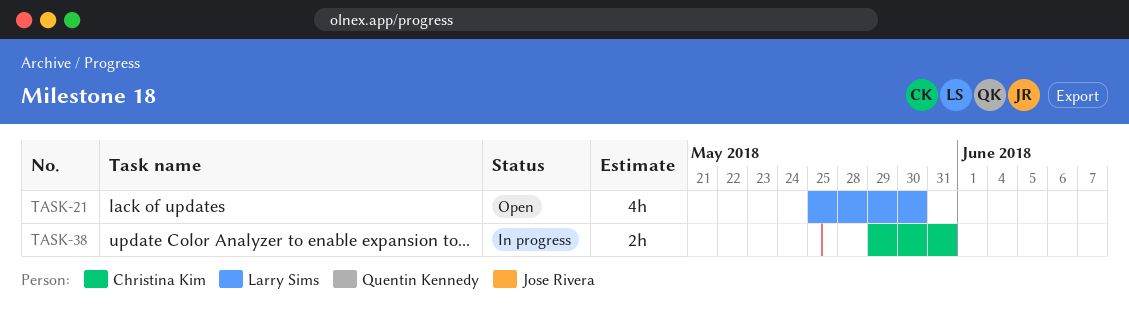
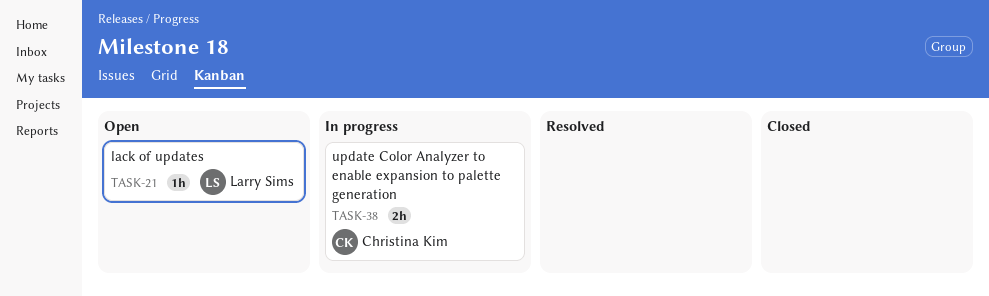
TASK-21, estimate: 4h -> 1h

